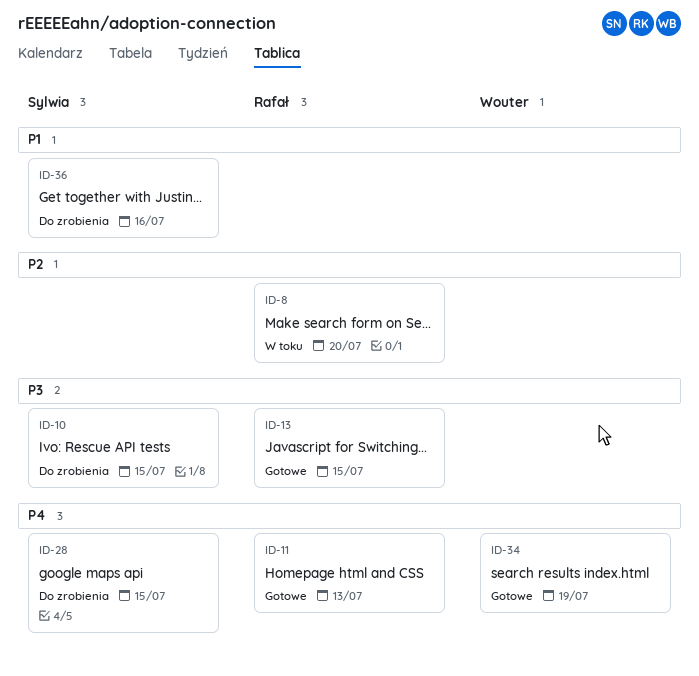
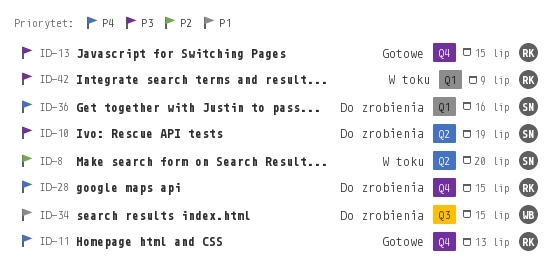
ID-8, owner: Rafał -> Sylwia
ID-10, due: Jul 15 -> Jul 19
ID-28, owner: Sylwia -> Rafał
ID-34, status: Gotowe -> Do zrobienia
ID-34, priority: P4 -> P1
ID-34, due: Jul 19 -> Jul 15
ID-36, priority: P1 -> P4
ID-42: none -> present

